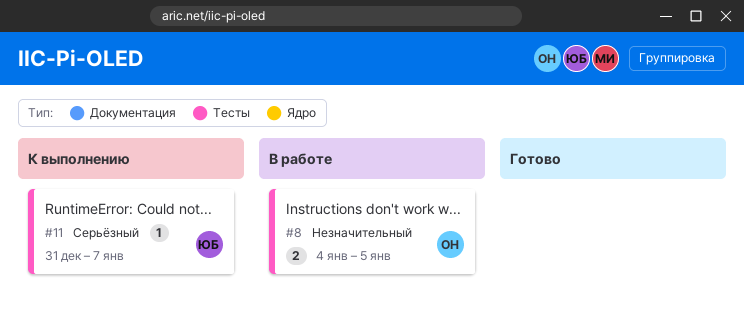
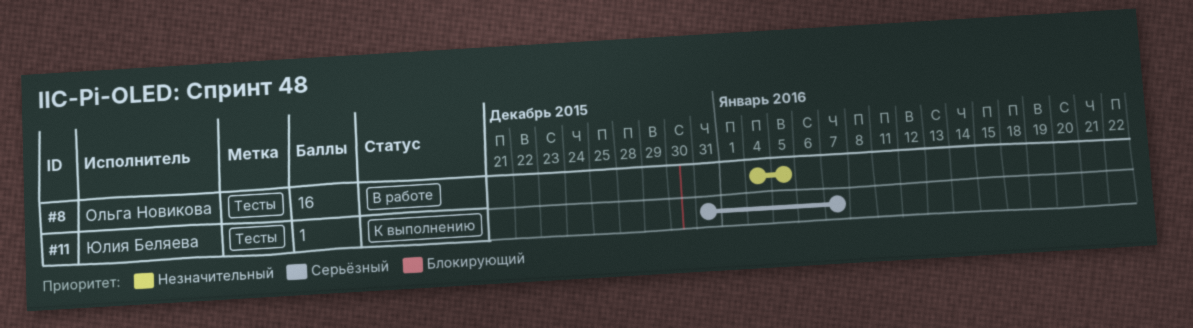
#8, estimate: 2 -> 16

